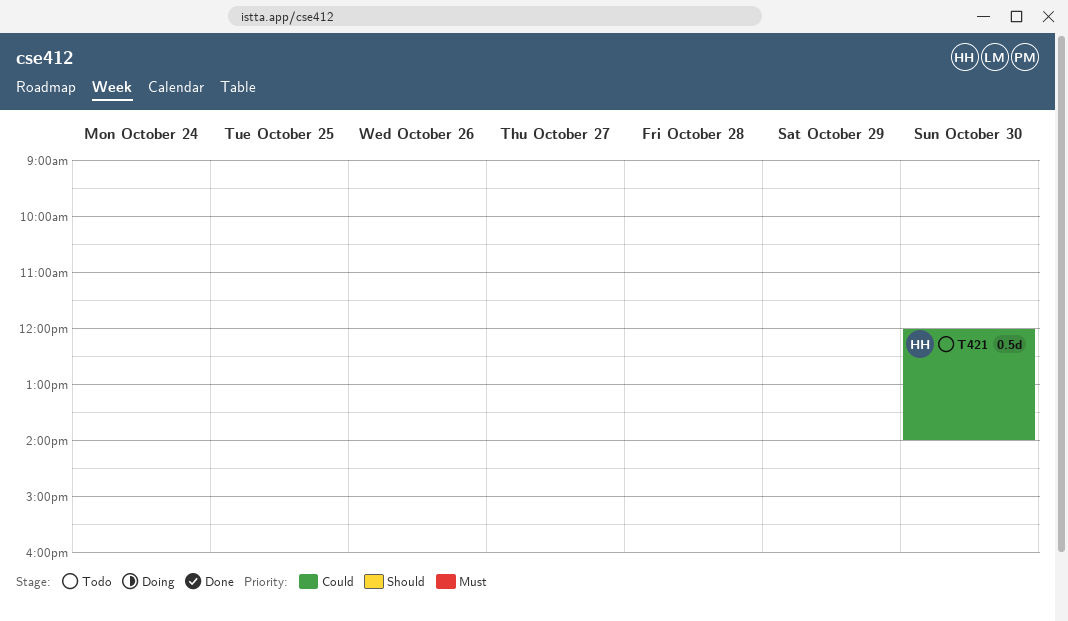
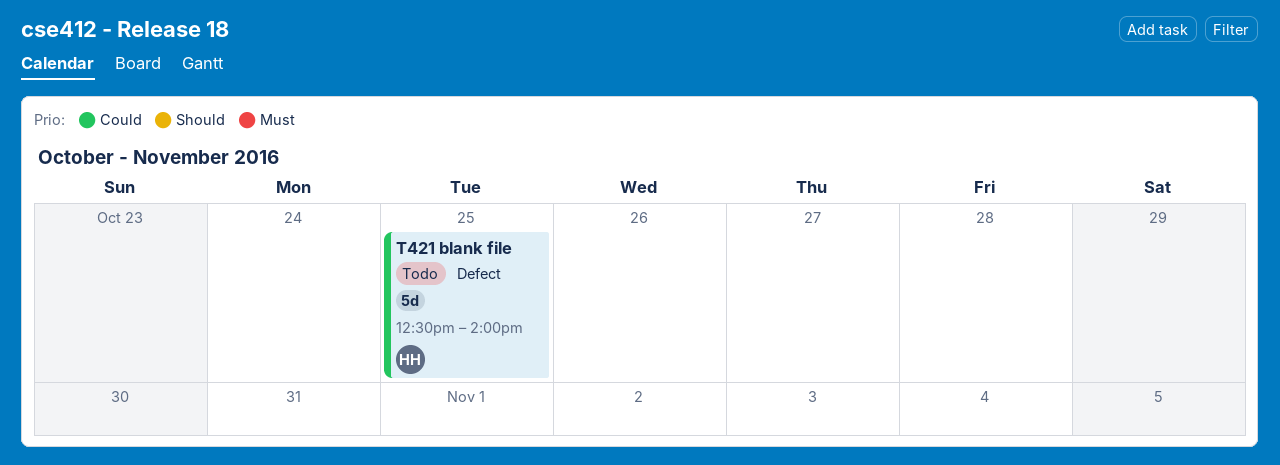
T421, estimate: 0.5d -> 5d
T421, day: Oct 30 -> Oct 25
T421, begins: 12:00 -> 12:30

